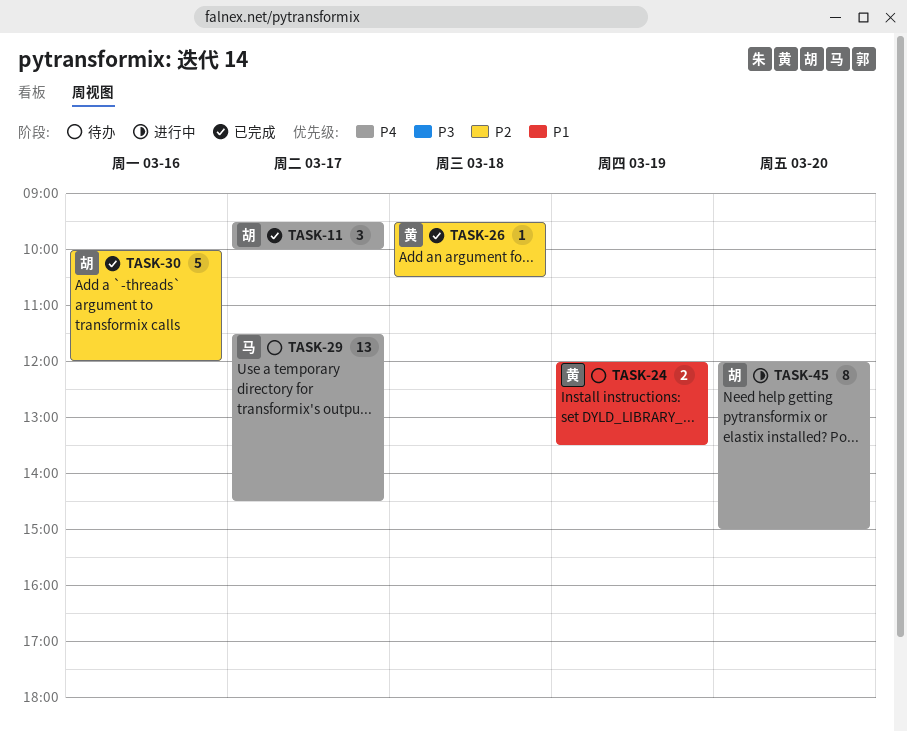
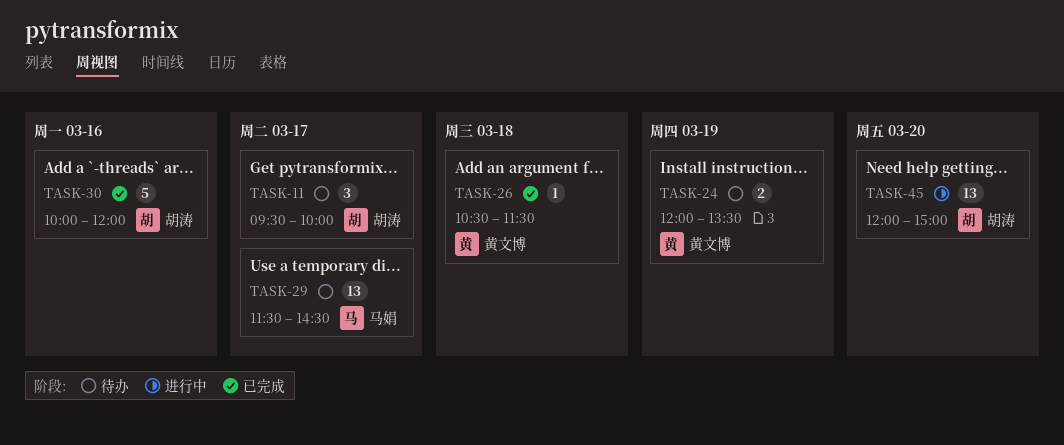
TASK-11, status: 已完成 -> 待办
TASK-26, begins: 09:30 -> 10:30
TASK-26, ends: 10:30 -> 11:30
TASK-45, estimate: 8 -> 13

